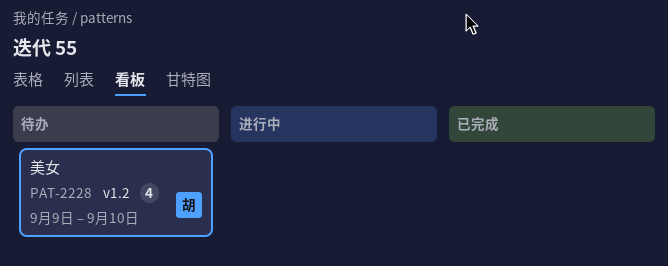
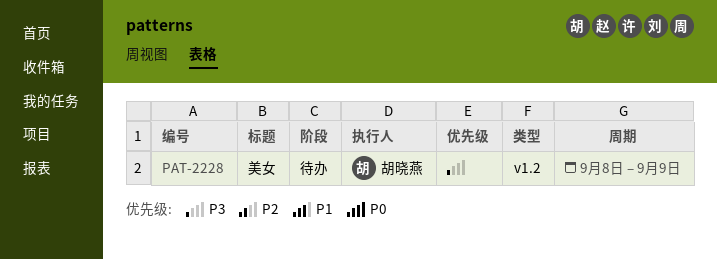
PAT-2228, start: Sep 9 -> Sep 8
PAT-2228, due: Sep 10 -> Sep 9

